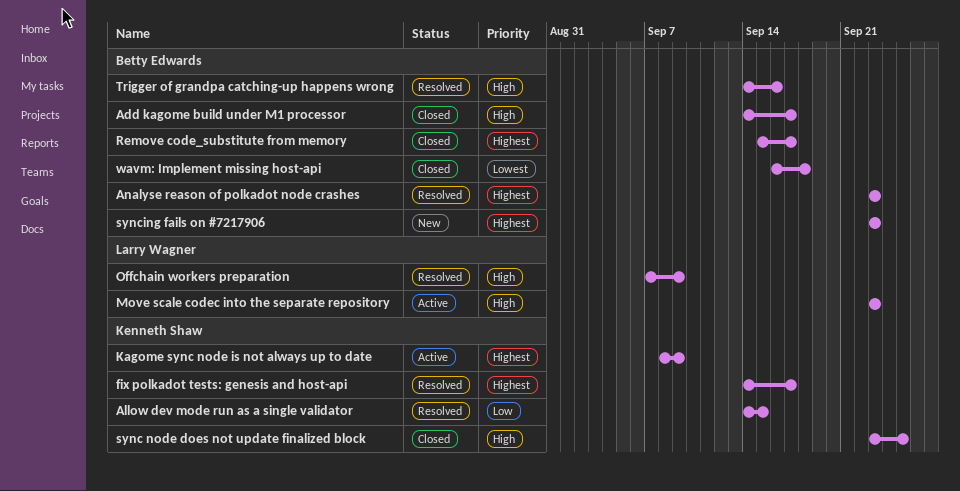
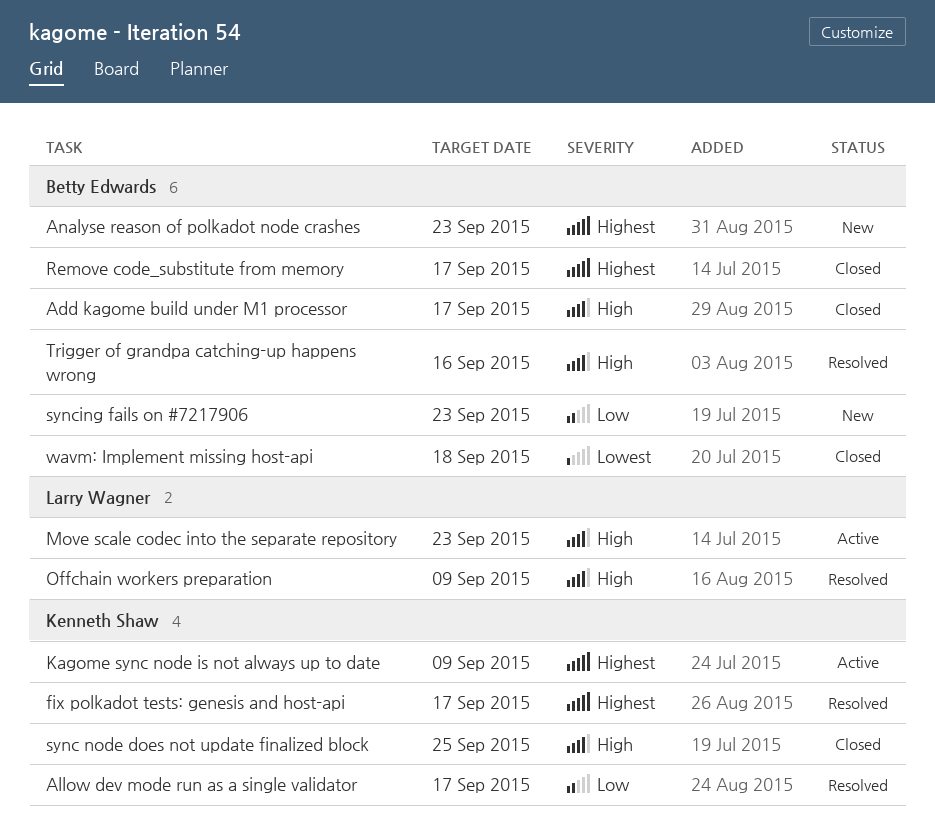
Allow dev mode run as a single validator, due: Sep 15 -> Sep 17
Analyse reason of polkadot node crashes, status: Resolved -> New
syncing fails on #7217906, priority: Highest -> Low

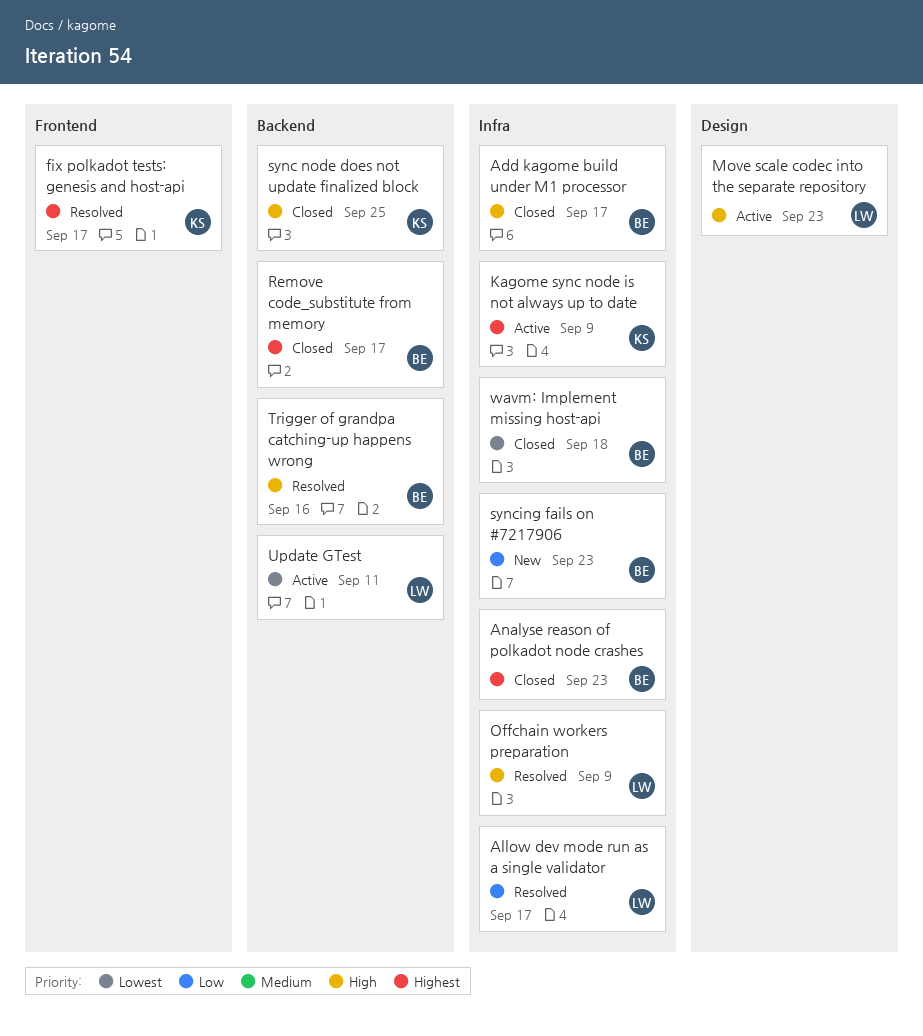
Allow dev mode run as a single validator, owner: Kenneth Shaw -> Larry Wagner
Analyse reason of polkadot node crashes, status: New -> Closed
Update GTest: none -> present

